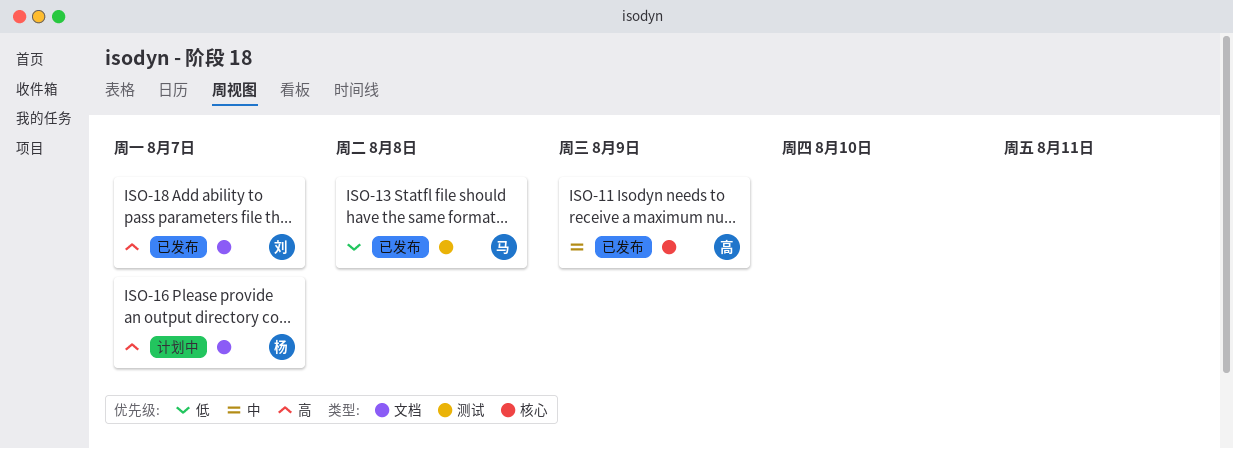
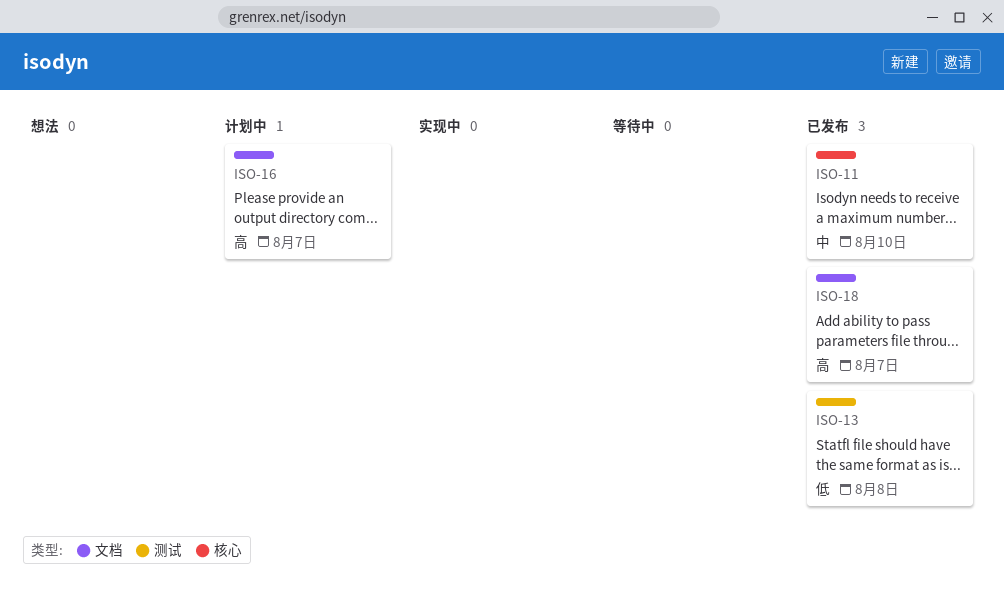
ISO-11, due: Aug 9 -> Aug 10

